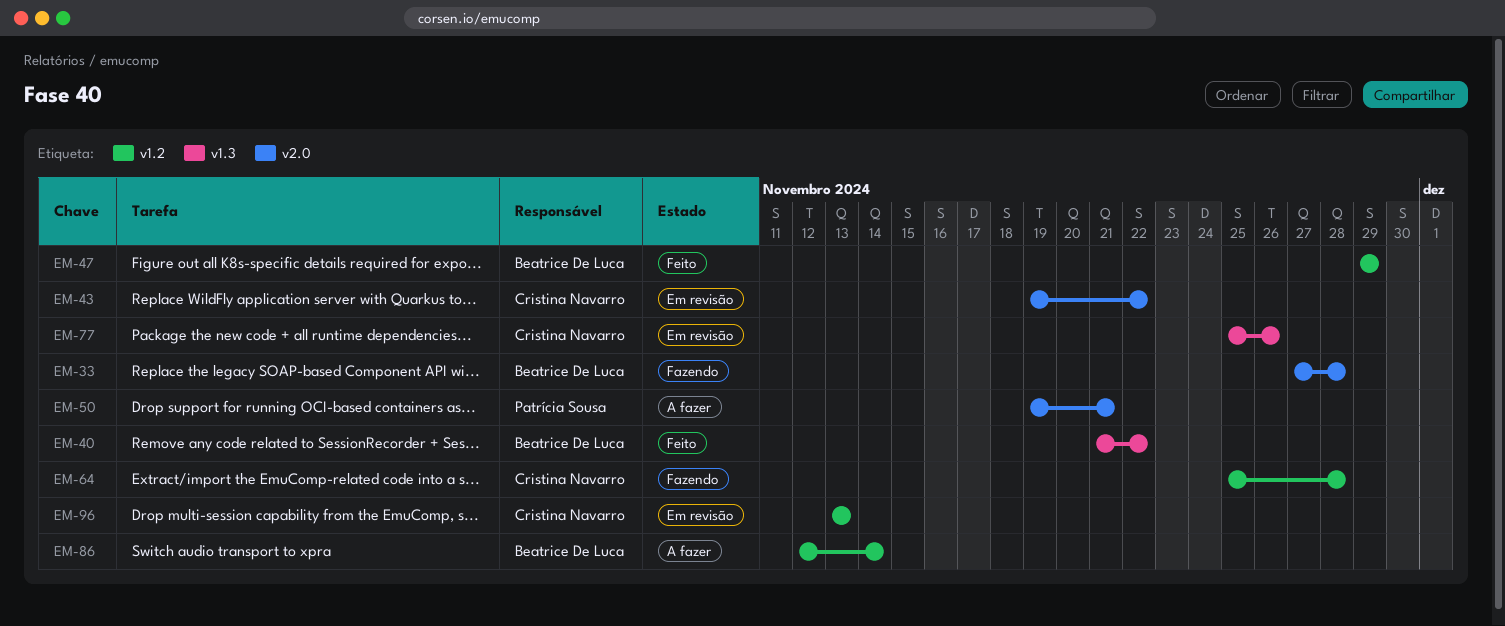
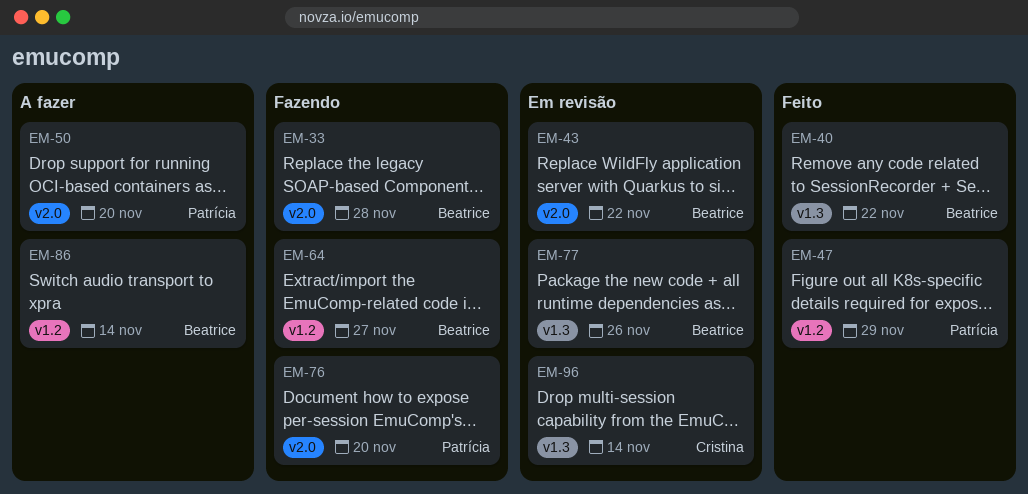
EM-43, owner: Cristina Navarro -> Beatrice De Luca
EM-47, owner: Beatrice De Luca -> Patrícia Sousa
EM-50, due: Nov 21 -> Nov 20
EM-64, owner: Cristina Navarro -> Beatrice De Luca
EM-64, due: Nov 28 -> Nov 27
EM-76: none -> present
EM-77, owner: Cristina Navarro -> Beatrice De Luca
EM-96, label: v1.2 -> v1.3
EM-96, due: Nov 13 -> Nov 14

